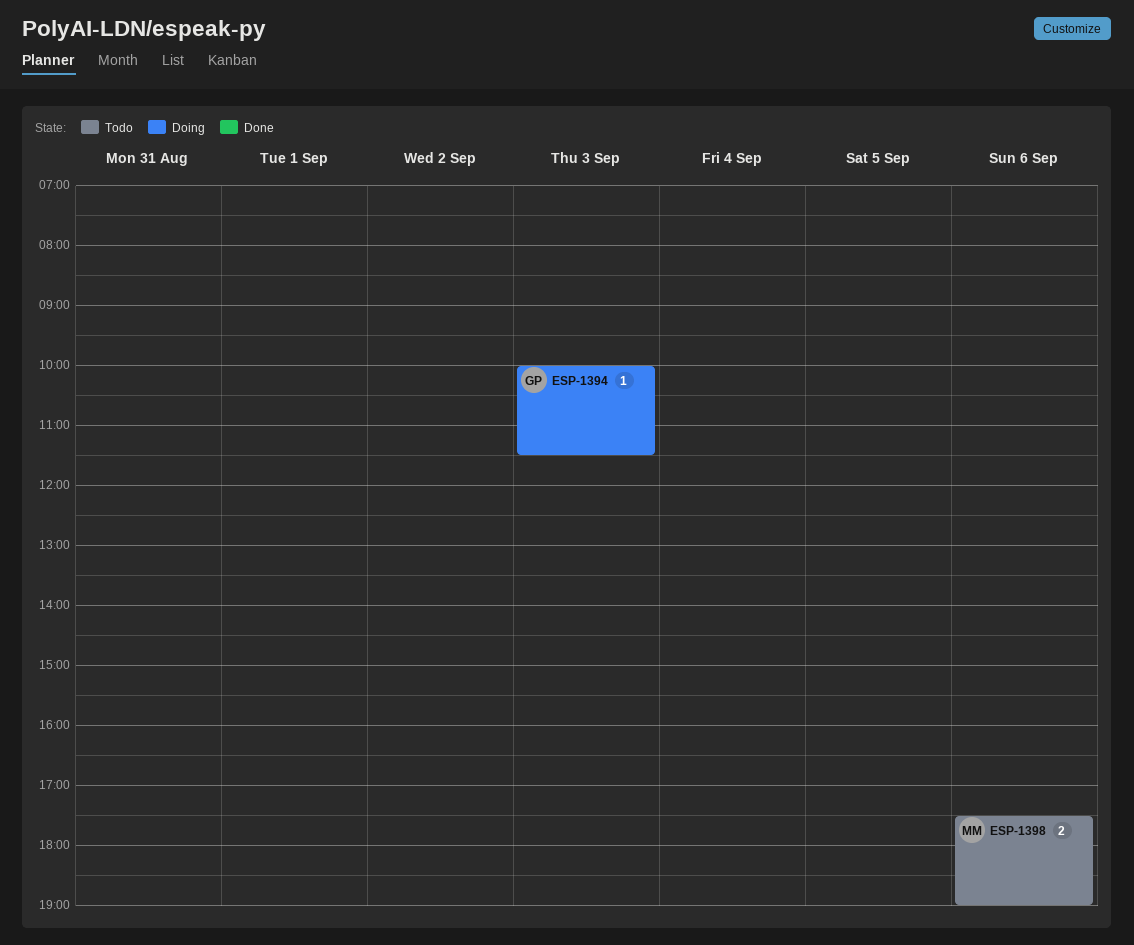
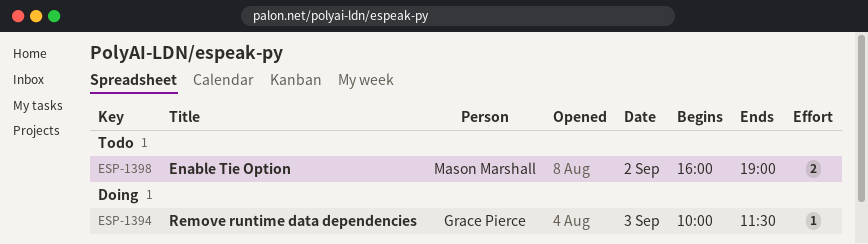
ESP-1398, day: Sep 6 -> Sep 2
ESP-1398, begins: 17:30 -> 16:00

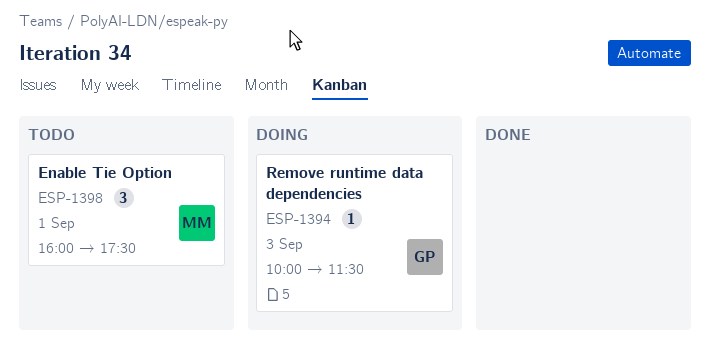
ESP-1398, estimate: 2 -> 3
ESP-1398, day: Sep 2 -> Sep 1
ESP-1398, ends: 19:00 -> 17:30

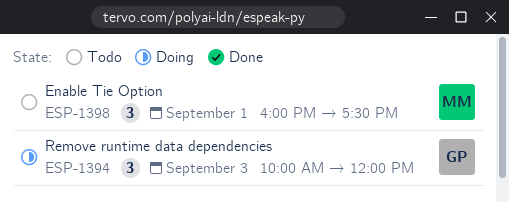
ESP-1394, estimate: 1 -> 3
ESP-1394, ends: 11:30 -> 12:00

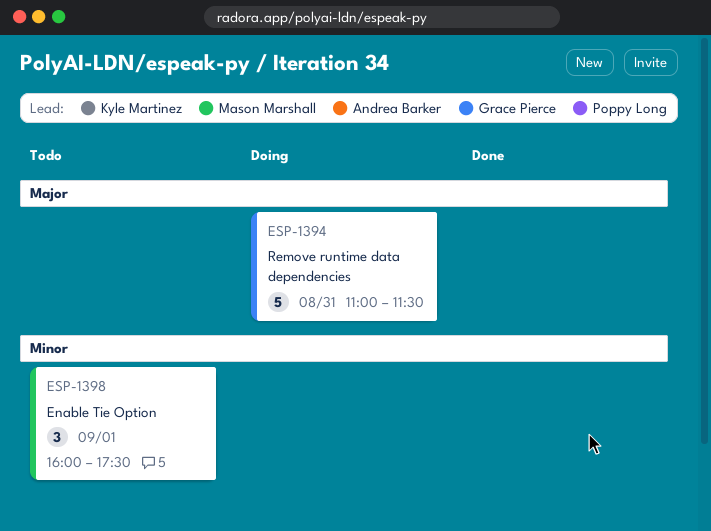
ESP-1394, estimate: 3 -> 5
ESP-1394, day: Sep 3 -> Aug 31
ESP-1394, begins: 10:00 -> 11:00
ESP-1394, ends: 12:00 -> 11:30

